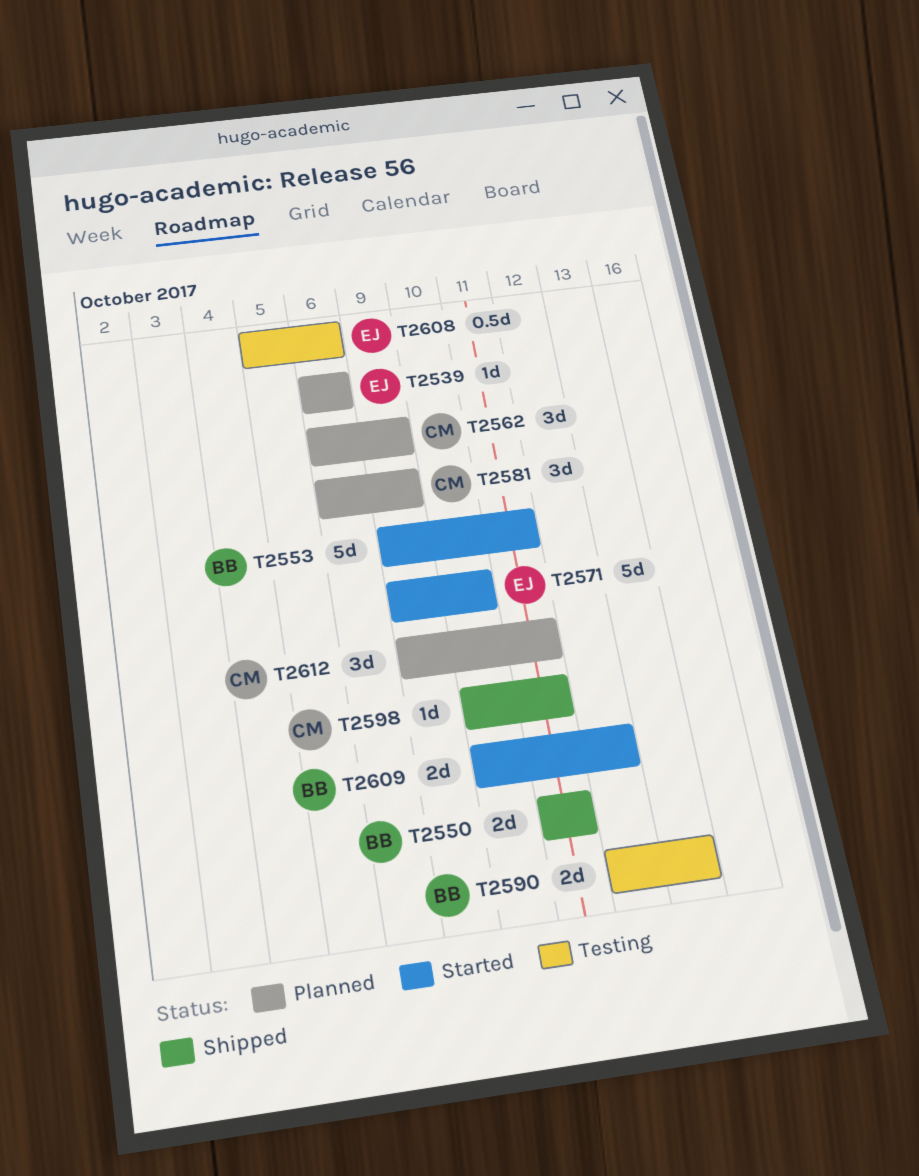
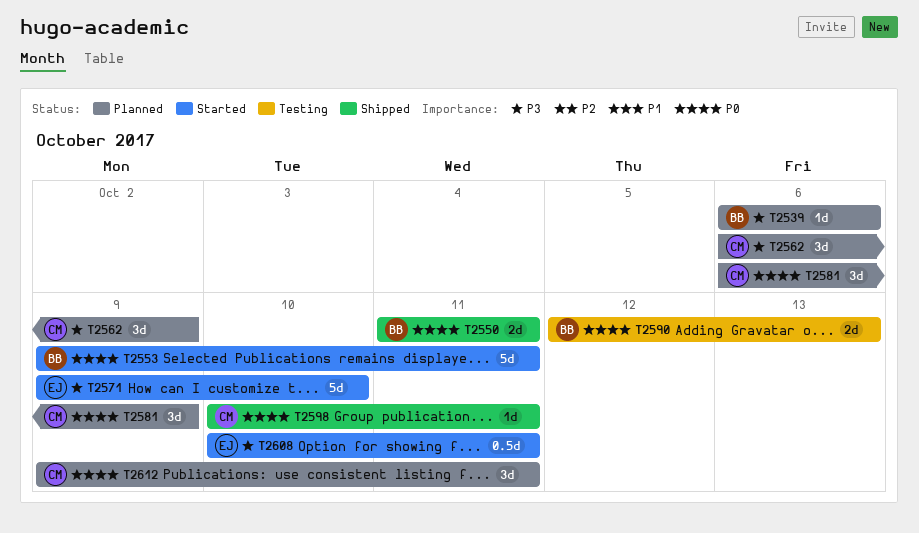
T2539, owner: EJ -> BB
T2608, status: Testing -> Started
T2608, start: Oct 5 -> Oct 10
T2608, due: Oct 6 -> Oct 11
T2609: present -> none

